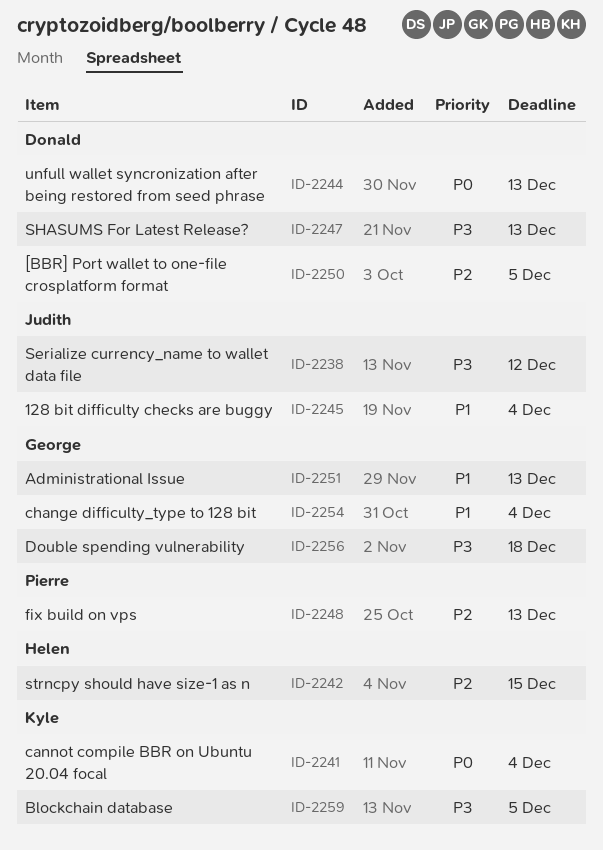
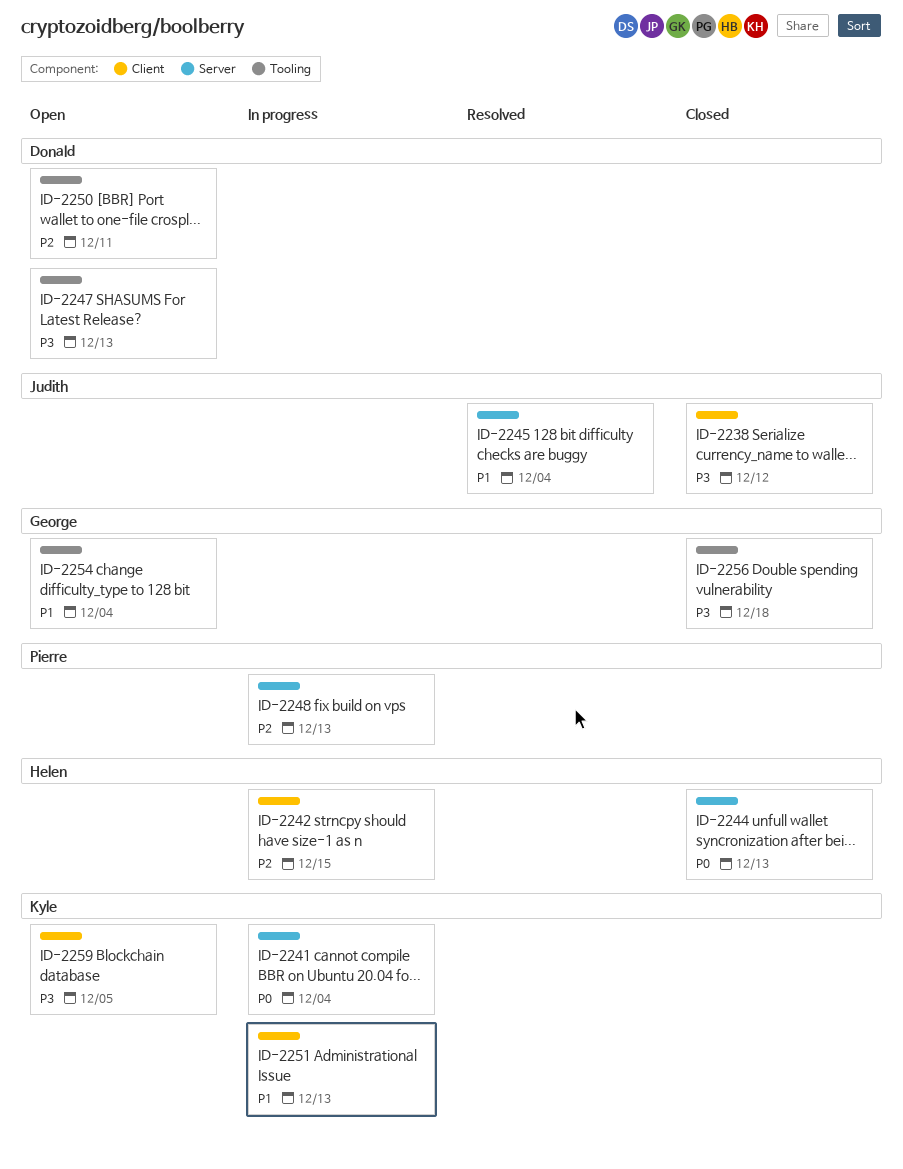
ID-2244, owner: Donald -> Helen
ID-2250, due: Dec 5 -> Dec 11
ID-2251, owner: George -> Kyle

